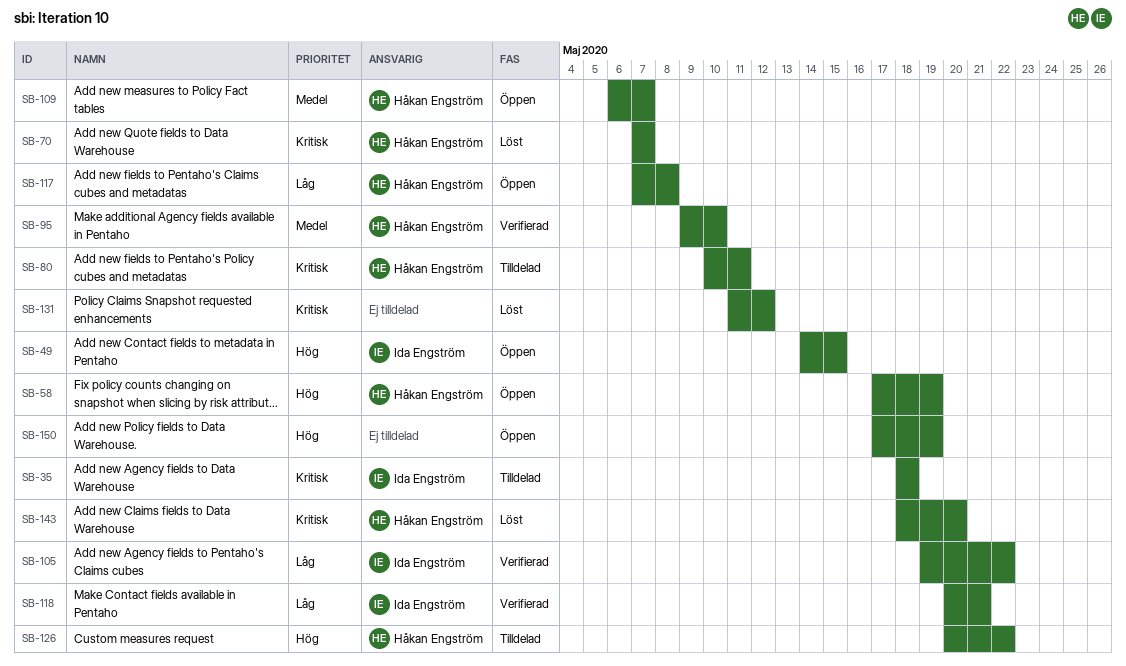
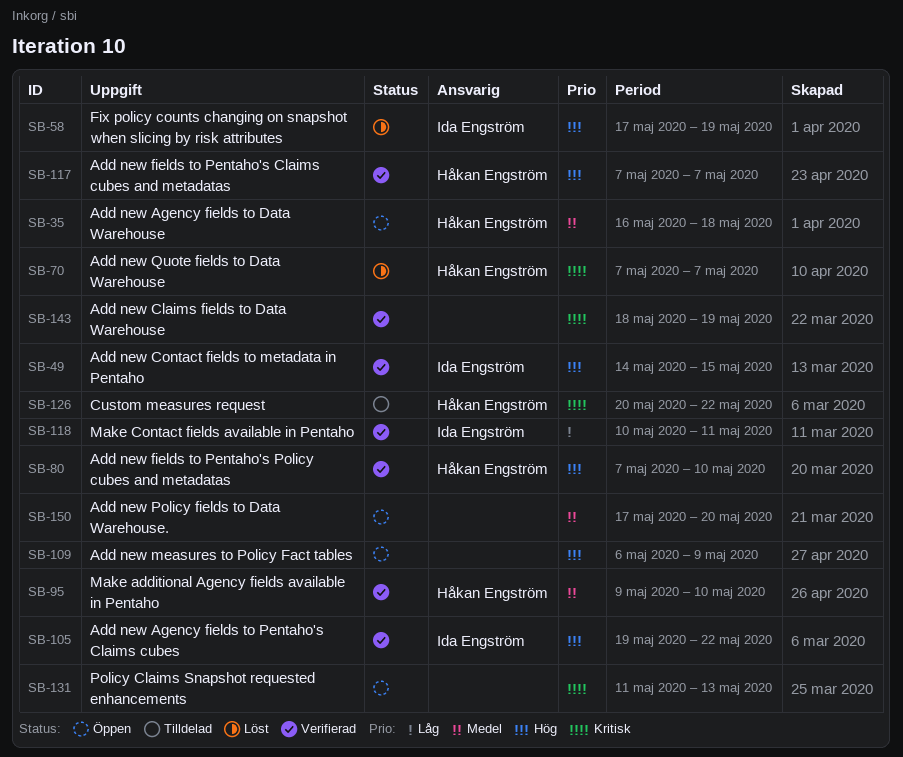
SB-35, status: Tilldelad -> Öppen
SB-35, owner: Ida Engström -> Håkan Engström
SB-35, priority: Kritisk -> Medel
SB-35, start: May 18 -> May 16
SB-49, status: Öppen -> Verifierad
SB-58, status: Öppen -> Löst
SB-58, owner: Håkan Engström -> Ida Engström
SB-80, status: Tilldelad -> Verifierad
SB-80, priority: Kritisk -> Hög
SB-80, start: May 10 -> May 7
SB-80, due: May 11 -> May 10
SB-105, priority: Låg -> Hög
SB-109, owner: Håkan Engström -> none
SB-109, priority: Medel -> Hög
SB-109, due: May 7 -> May 9
SB-117, status: Öppen -> Verifierad
SB-117, priority: Låg -> Hög
SB-117, due: May 8 -> May 7
SB-118, start: May 20 -> May 10
SB-118, due: May 21 -> May 11
SB-126, priority: Hög -> Kritisk
SB-131, status: Löst -> Öppen
SB-131, due: May 12 -> May 13
SB-143, status: Löst -> Verifierad
SB-143, owner: Håkan Engström -> none
SB-143, due: May 20 -> May 19
SB-150, priority: Hög -> Medel
SB-150, due: May 19 -> May 20

